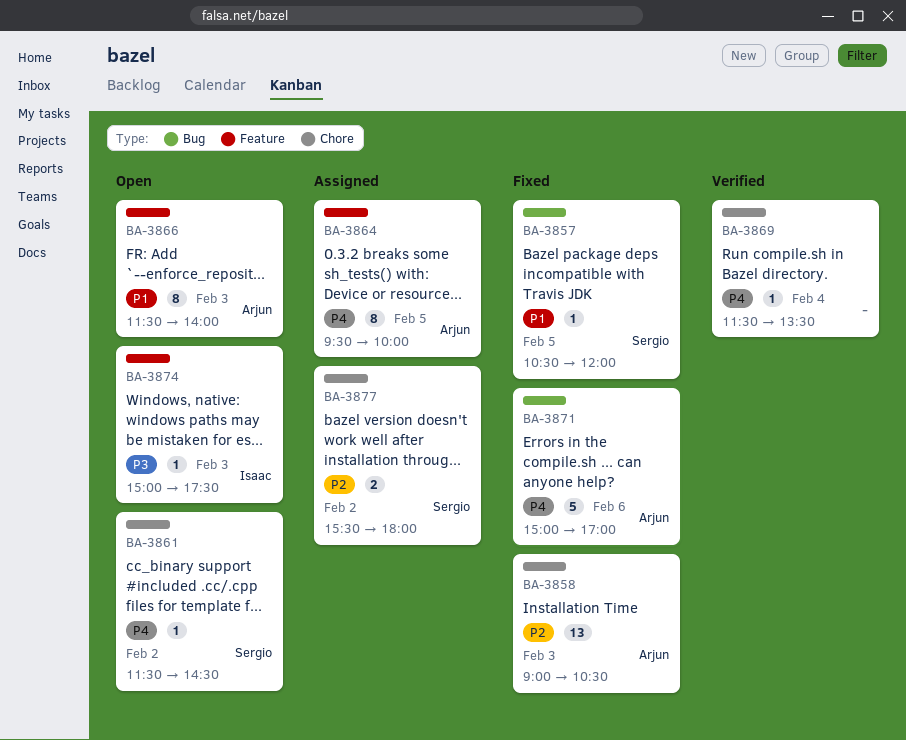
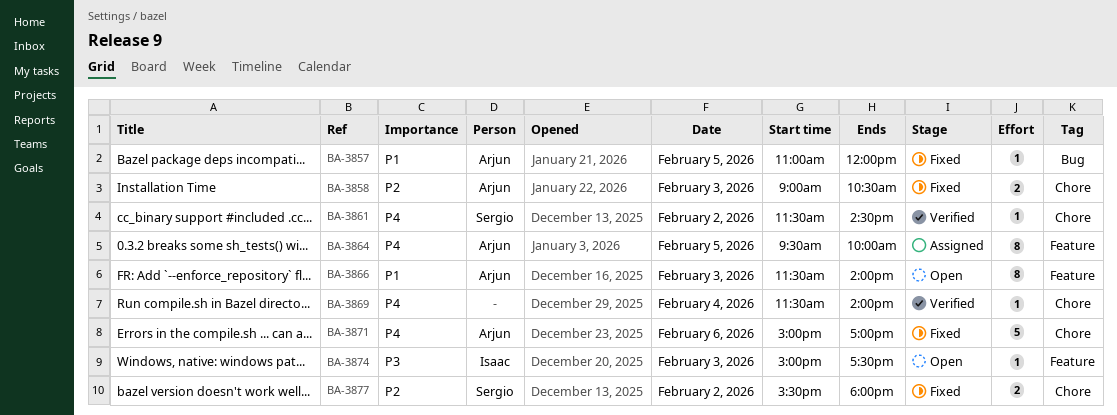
BA-3857, owner: Sergio -> Arjun
BA-3857, begins: 10:30 -> 11:00
BA-3858, estimate: 13 -> 2
BA-3861, status: Open -> Verified
BA-3869, ends: 13:30 -> 14:00
BA-3871, label: Bug -> Chore
BA-3877, status: Assigned -> Fixed

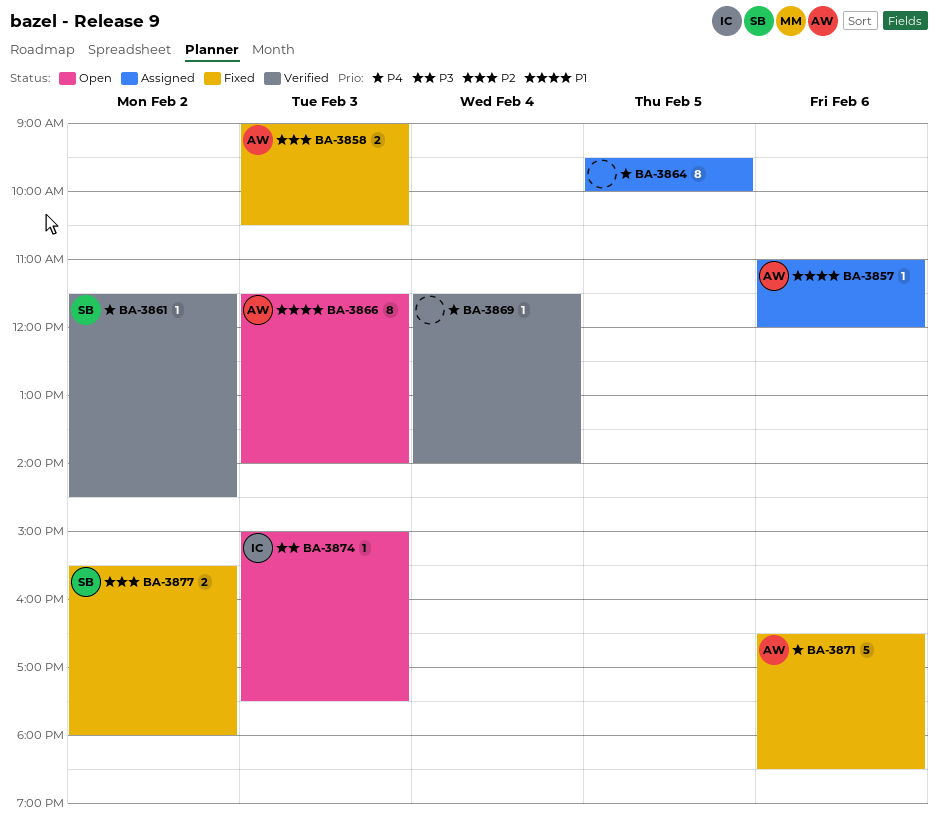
BA-3857, status: Fixed -> Assigned
BA-3857, day: Feb 5 -> Feb 6
BA-3864, owner: Arjun -> none
BA-3871, begins: 15:00 -> 16:30
BA-3871, ends: 17:00 -> 18:30

